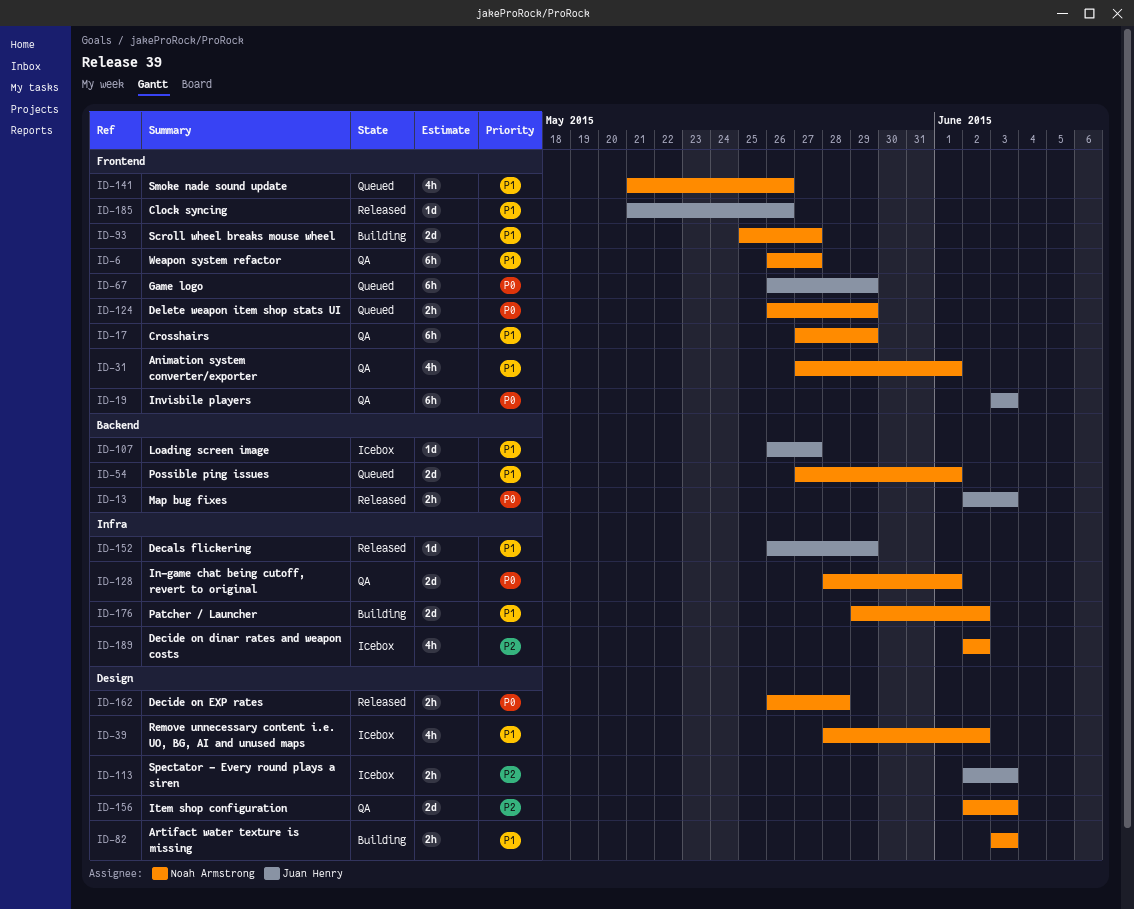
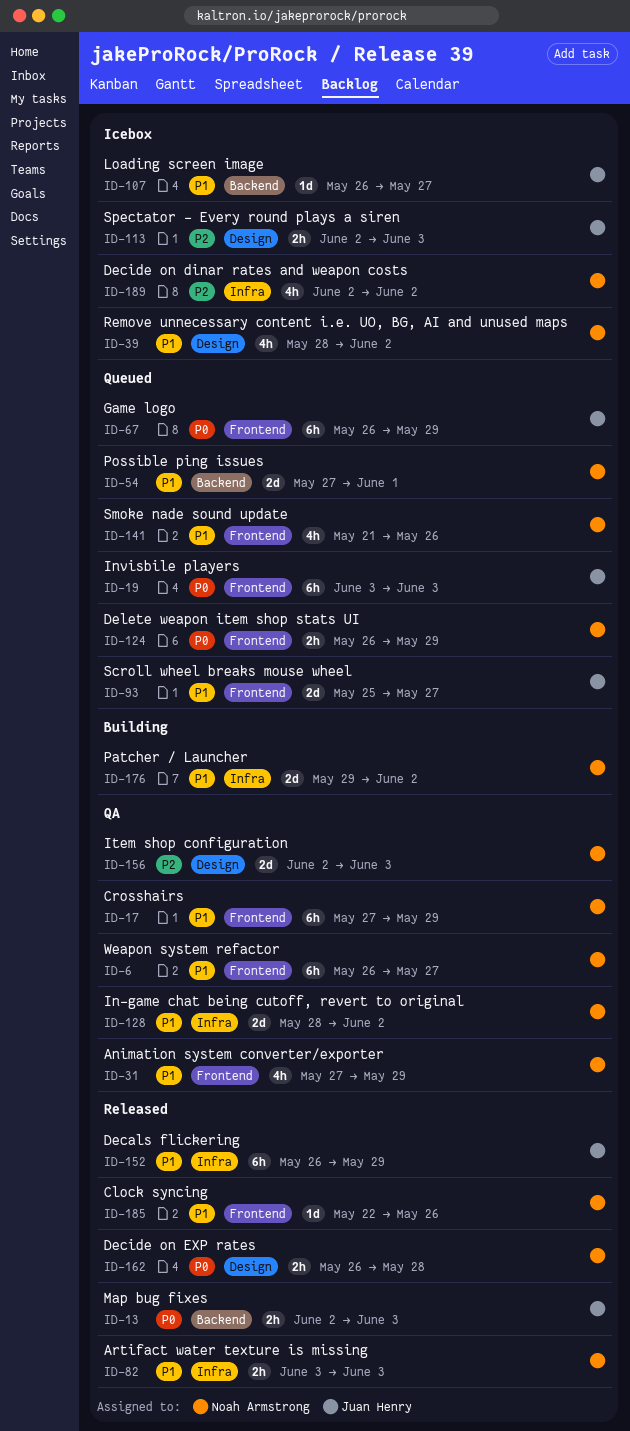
ID-19, status: QA -> Queued
ID-31, due: Jun 1 -> May 29
ID-82, status: Building -> Released
ID-82, label: Design -> Infra
ID-93, status: Building -> Queued
ID-93, owner: Noah Armstrong -> Juan Henry
ID-128, priority: P0 -> P1
ID-128, due: Jun 1 -> Jun 2
ID-152, estimate: 1d -> 6h
ID-185, owner: Juan Henry -> Noah Armstrong
ID-185, start: May 21 -> May 22

